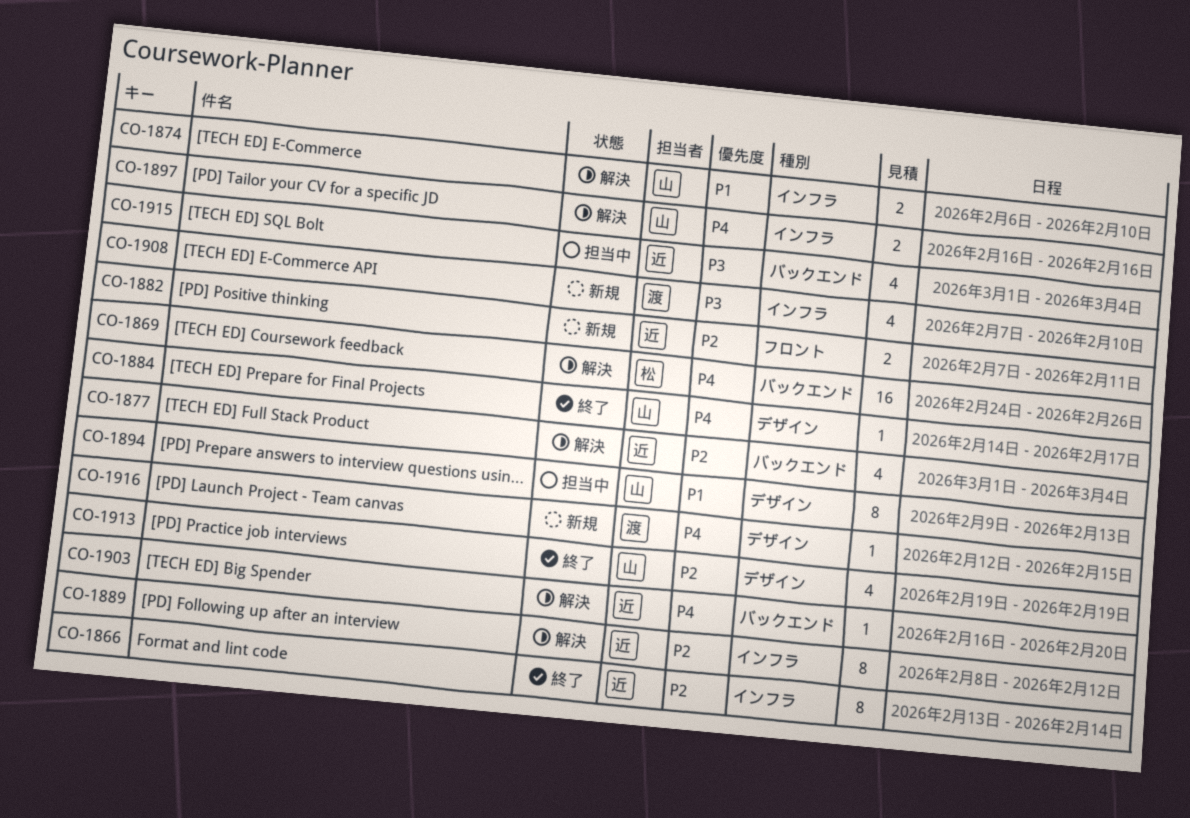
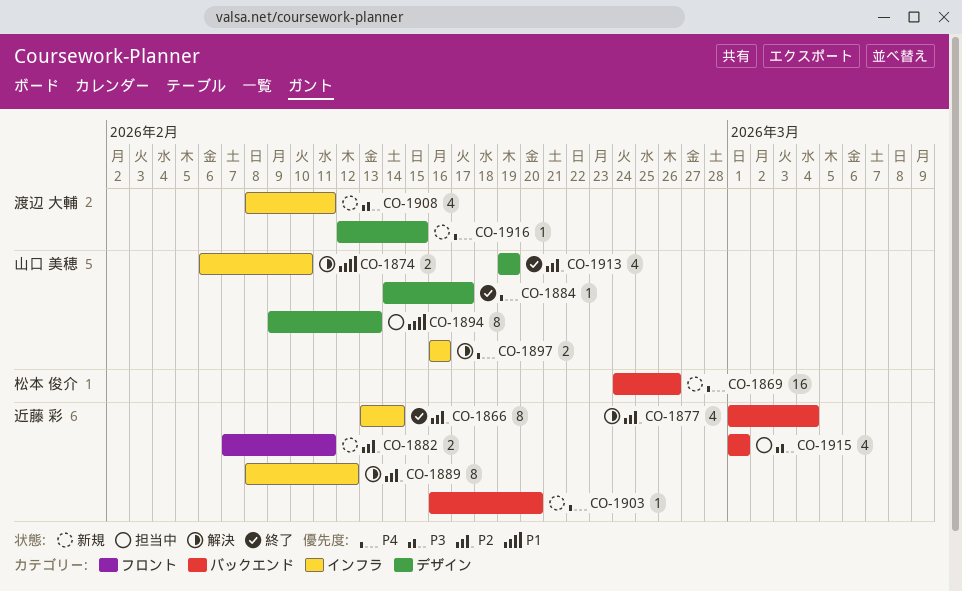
CO-1869, status: 解決 -> 新規
CO-1903, status: 解決 -> 新規
CO-1908, start: Feb 7 -> Feb 8
CO-1908, due: Feb 10 -> Feb 11
CO-1915, due: Mar 4 -> Mar 1

